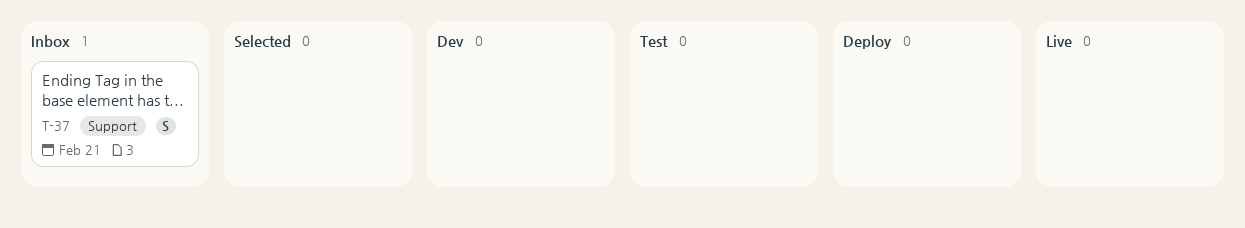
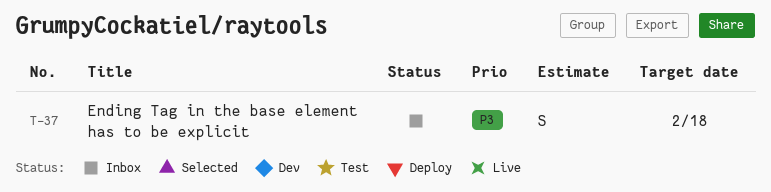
T-37, due: Feb 21 -> Feb 18

